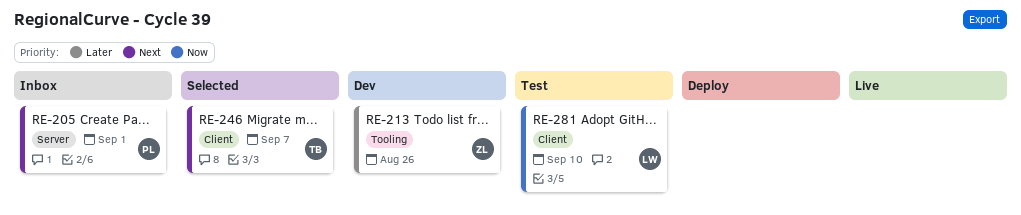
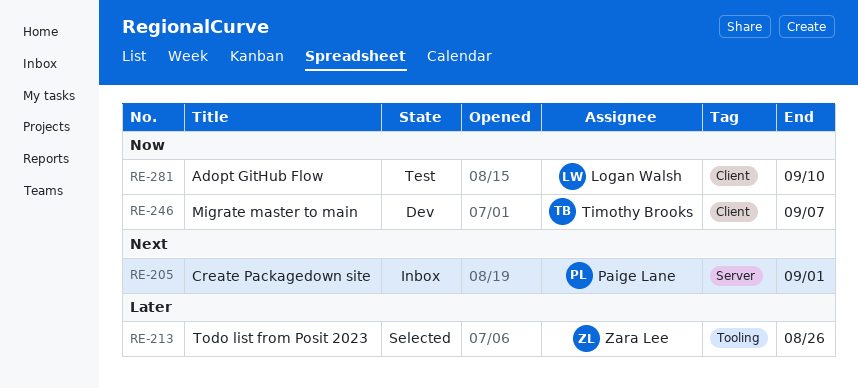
RE-213, status: Dev -> Selected
RE-246, status: Selected -> Dev
RE-246, priority: Next -> Now

